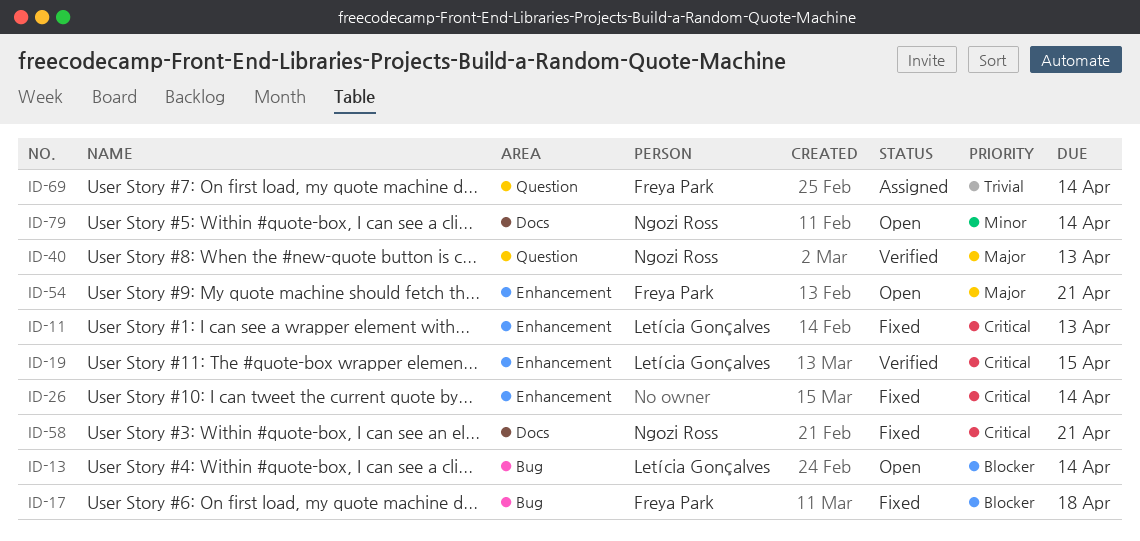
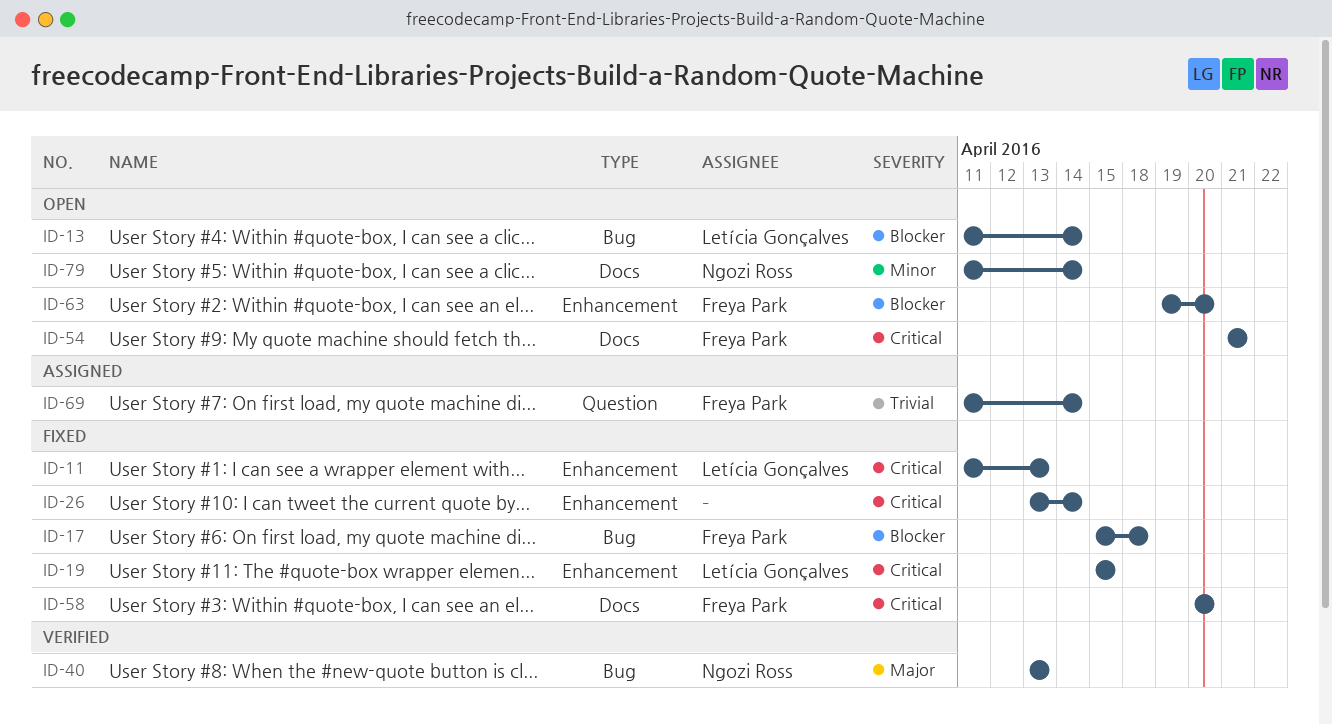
ID-19, status: Verified -> Fixed
ID-40, label: Question -> Bug
ID-54, priority: Major -> Critical
ID-54, label: Enhancement -> Docs
ID-58, owner: Ngozi Ross -> Freya Park
ID-58, due: Apr 21 -> Apr 20
ID-63: none -> present

